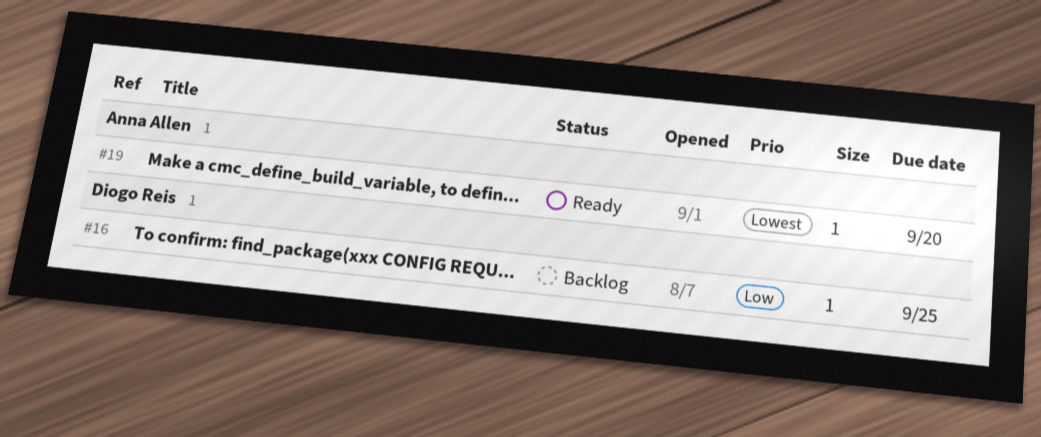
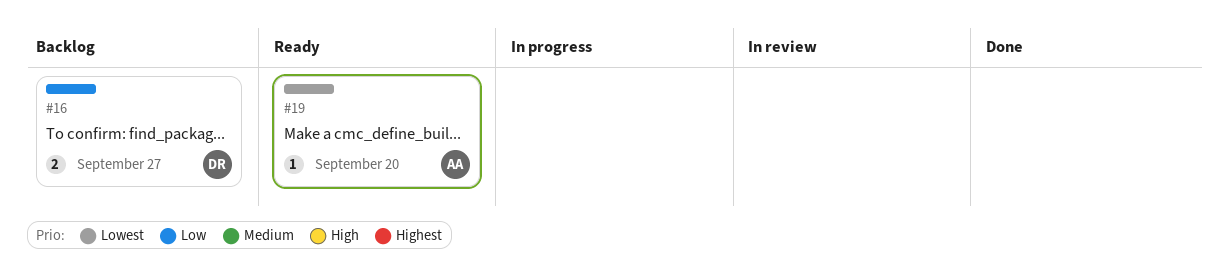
#16, estimate: 1 -> 2
#16, due: Sep 25 -> Sep 27

